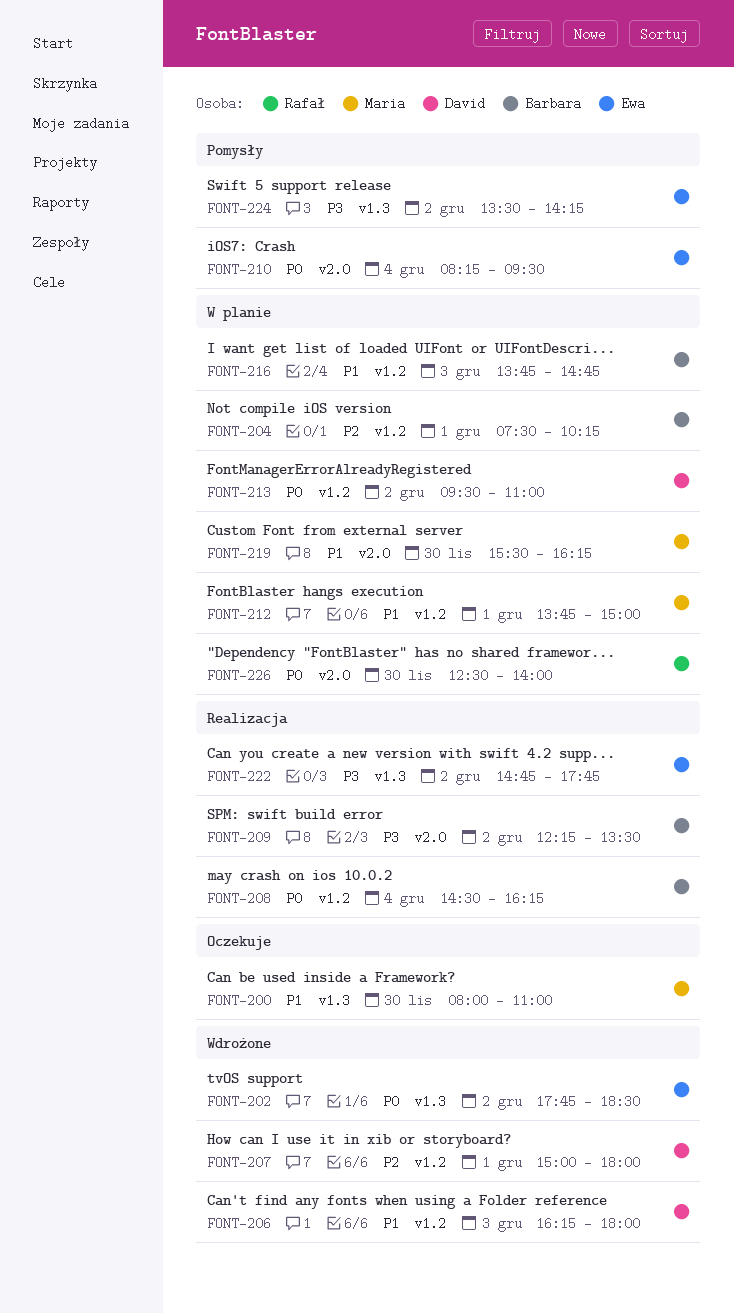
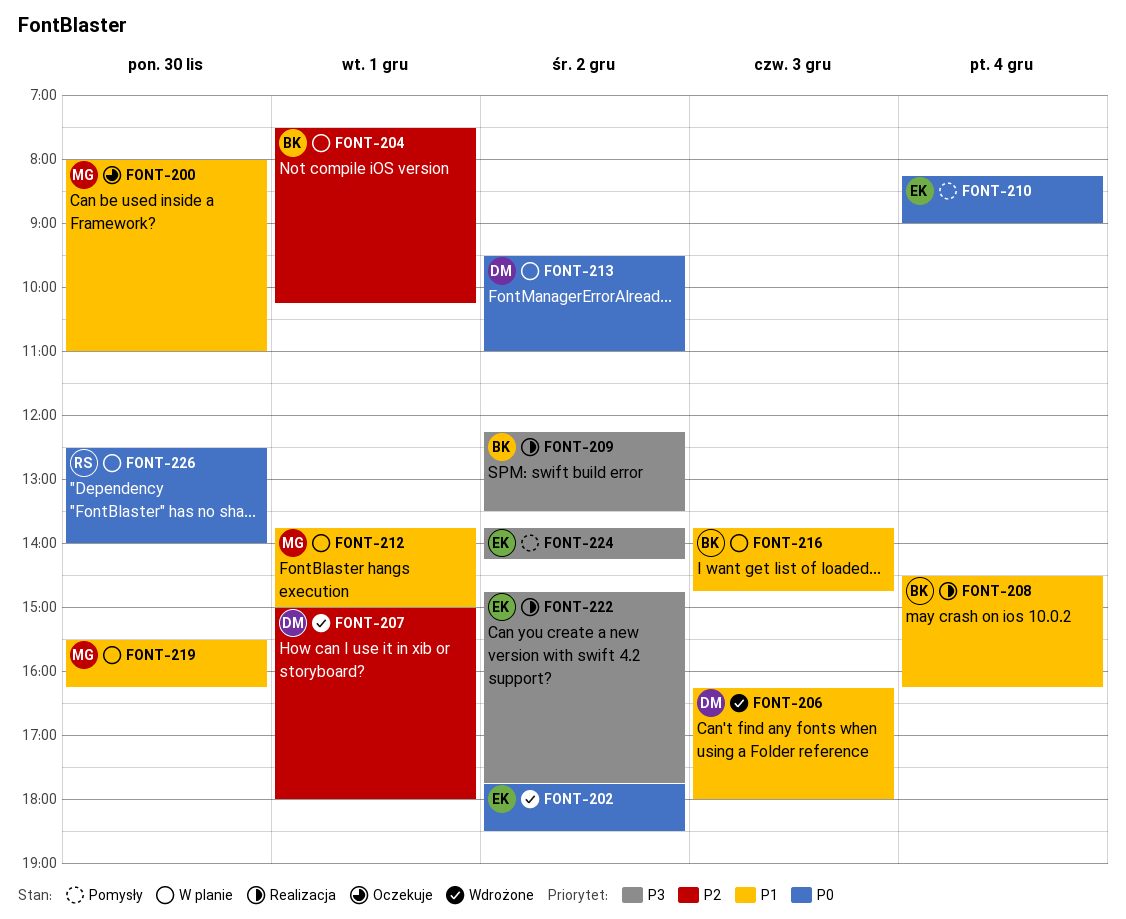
FONT-208, priority: P0 -> P1
FONT-210, ends: 09:30 -> 09:00
FONT-224, begins: 13:30 -> 13:45

